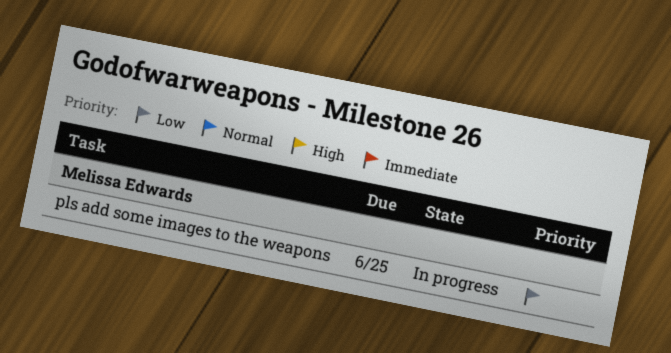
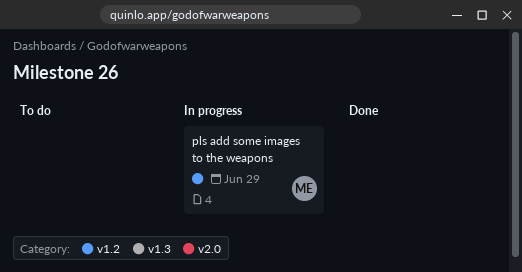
pls add some images to the weapons, due: Jun 25 -> Jun 29

